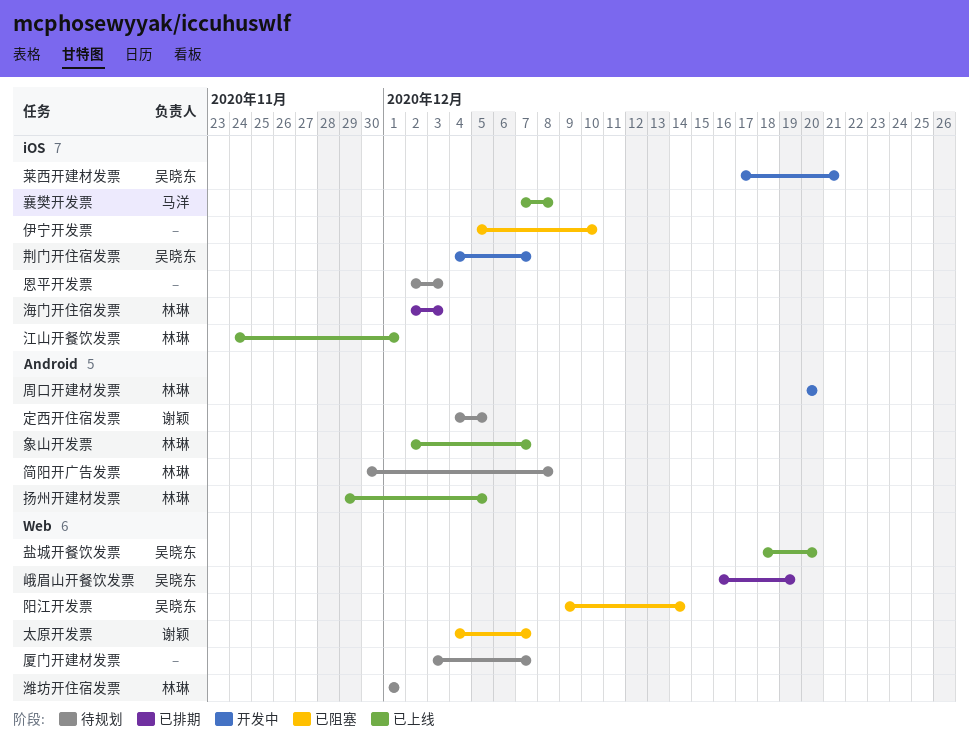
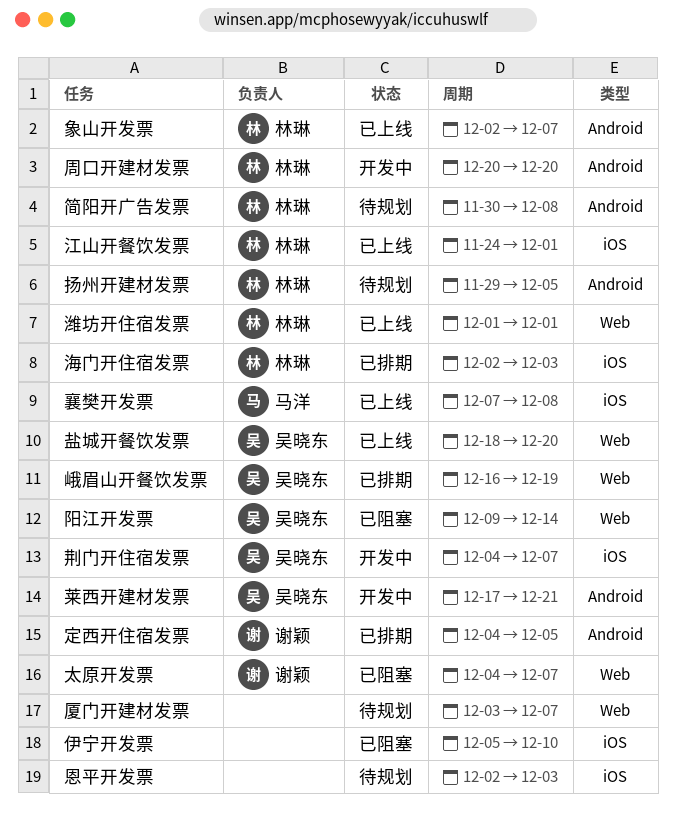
定西开住宿发票, status: 待规划 -> 已排期
扬州开建材发票, status: 已上线 -> 待规划
潍坊开住宿发票, status: 待规划 -> 已上线
莱西开建材发票, label: iOS -> Android

